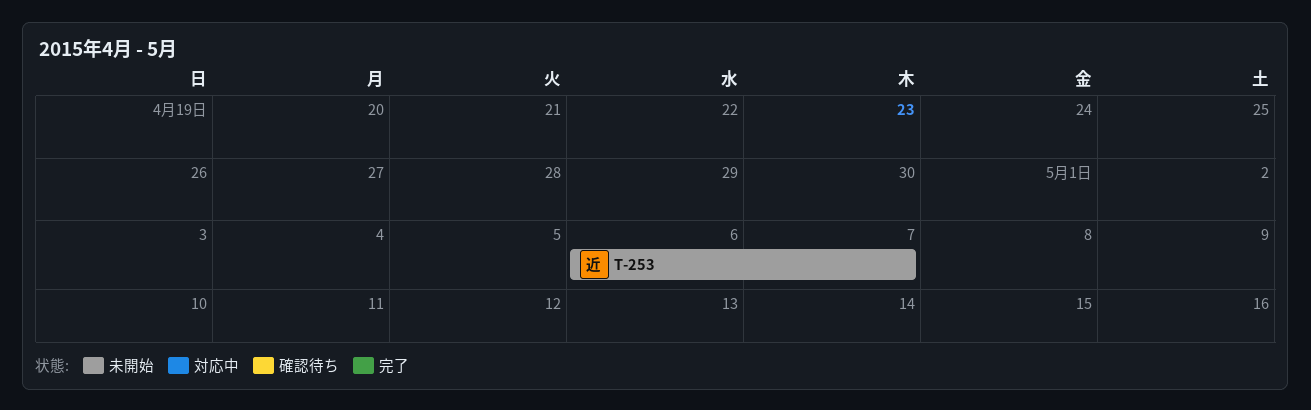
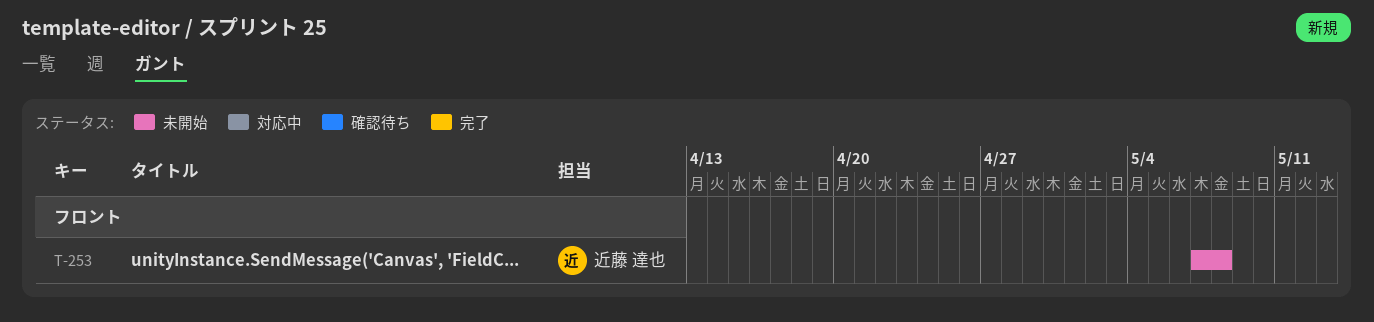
T-253, start: May 6 -> May 7
T-253, due: May 7 -> May 8

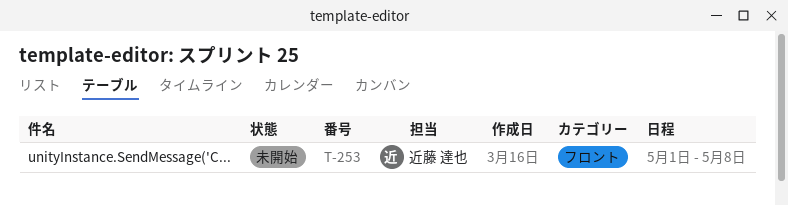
T-253, start: May 7 -> May 1

